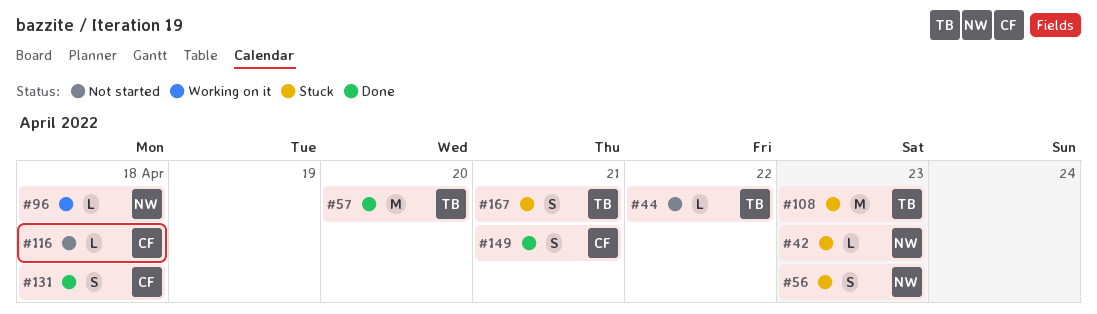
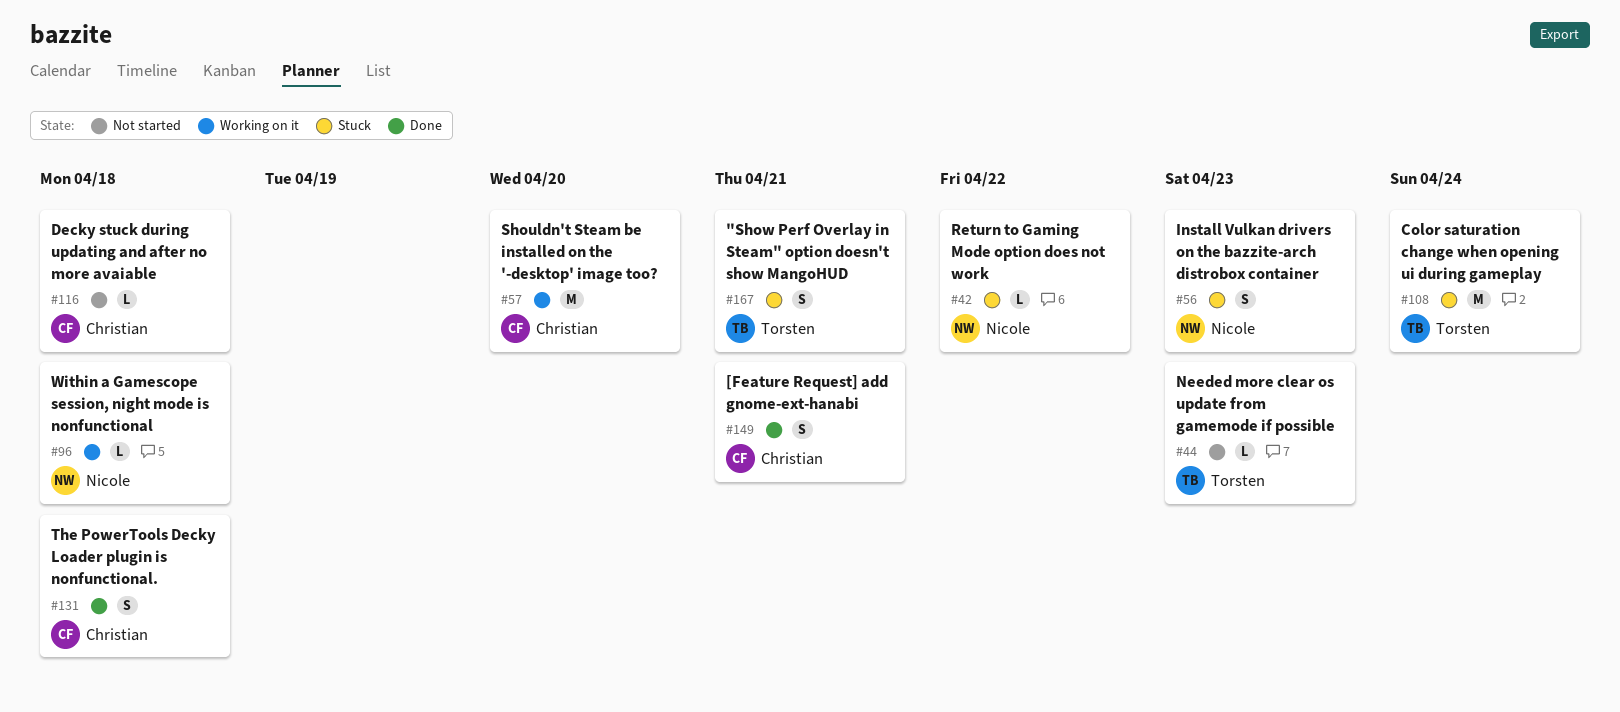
#42, due: Apr 23 -> Apr 22
#44, due: Apr 22 -> Apr 23
#57, status: Done -> Working on it
#57, owner: Torsten -> Christian
#108, due: Apr 23 -> Apr 24

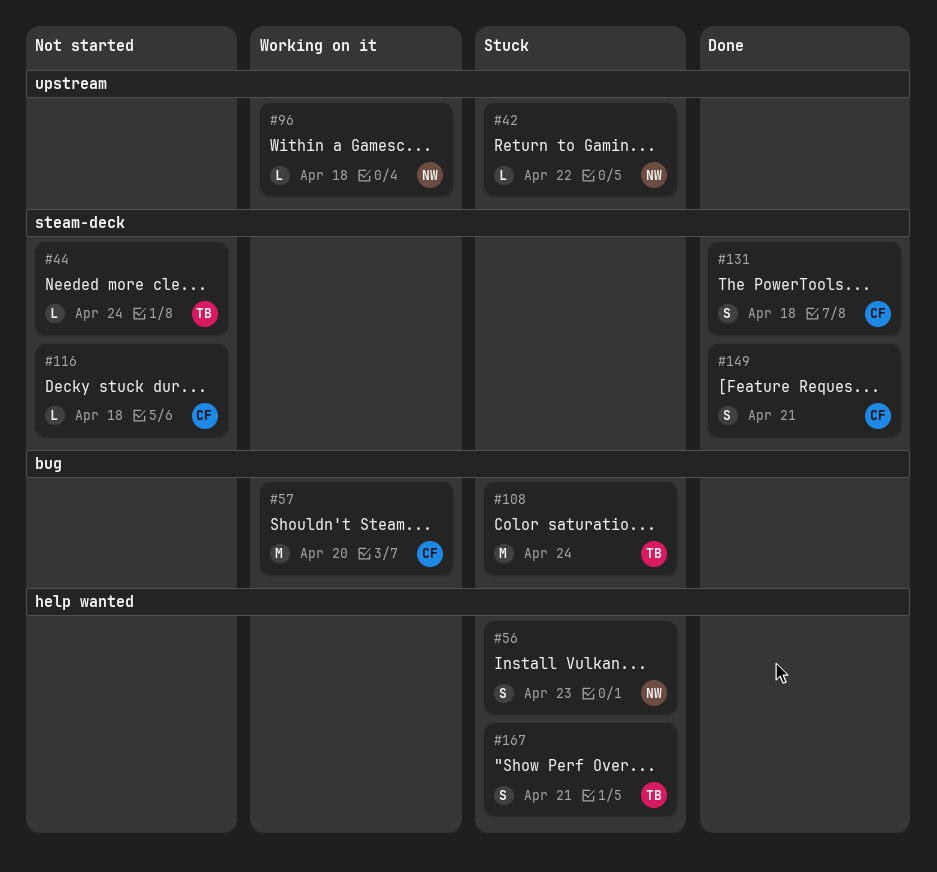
#44, due: Apr 23 -> Apr 24

